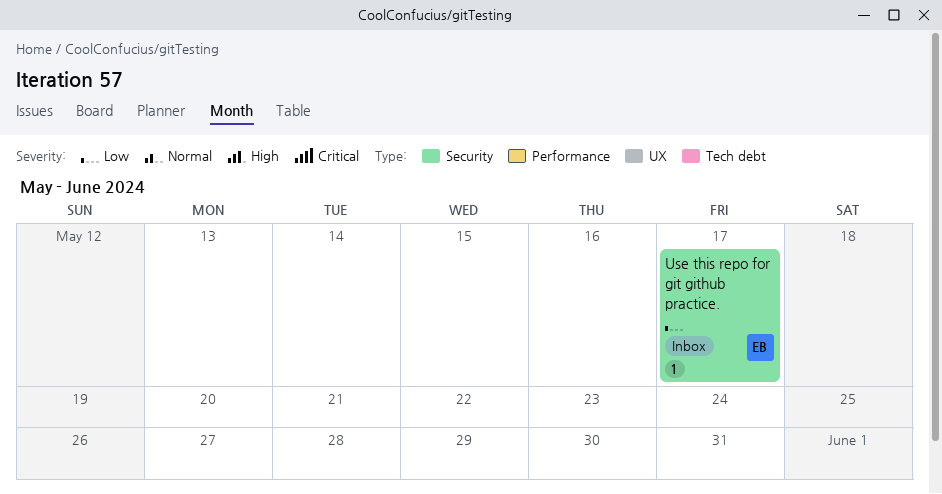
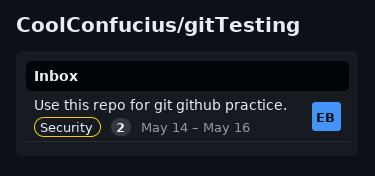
Use this repo for git github practice., estimate: 1 -> 2
Use this repo for git github practice., due: May 17 -> May 16

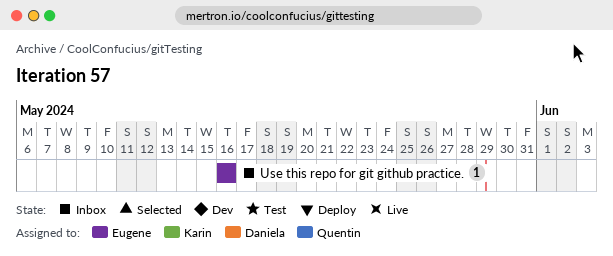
Use this repo for git github practice., estimate: 2 -> 1
Use this repo for git github practice., start: May 14 -> May 16

